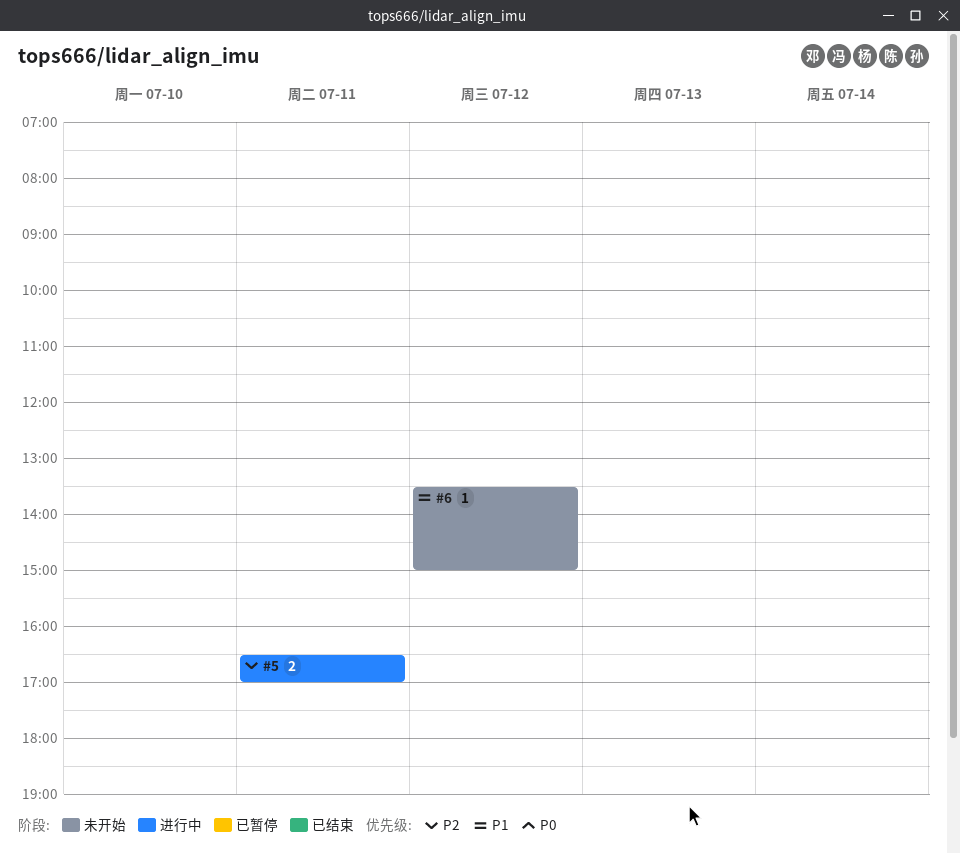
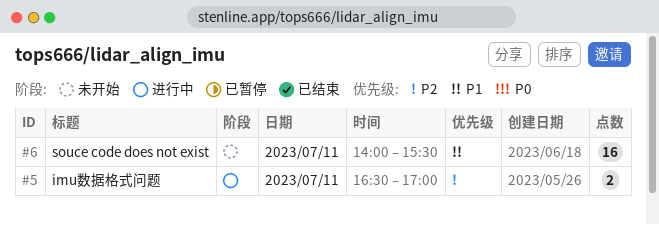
#6, estimate: 1 -> 16
#6, day: Jul 12 -> Jul 11
#6, begins: 13:30 -> 14:00
#6, ends: 15:00 -> 15:30

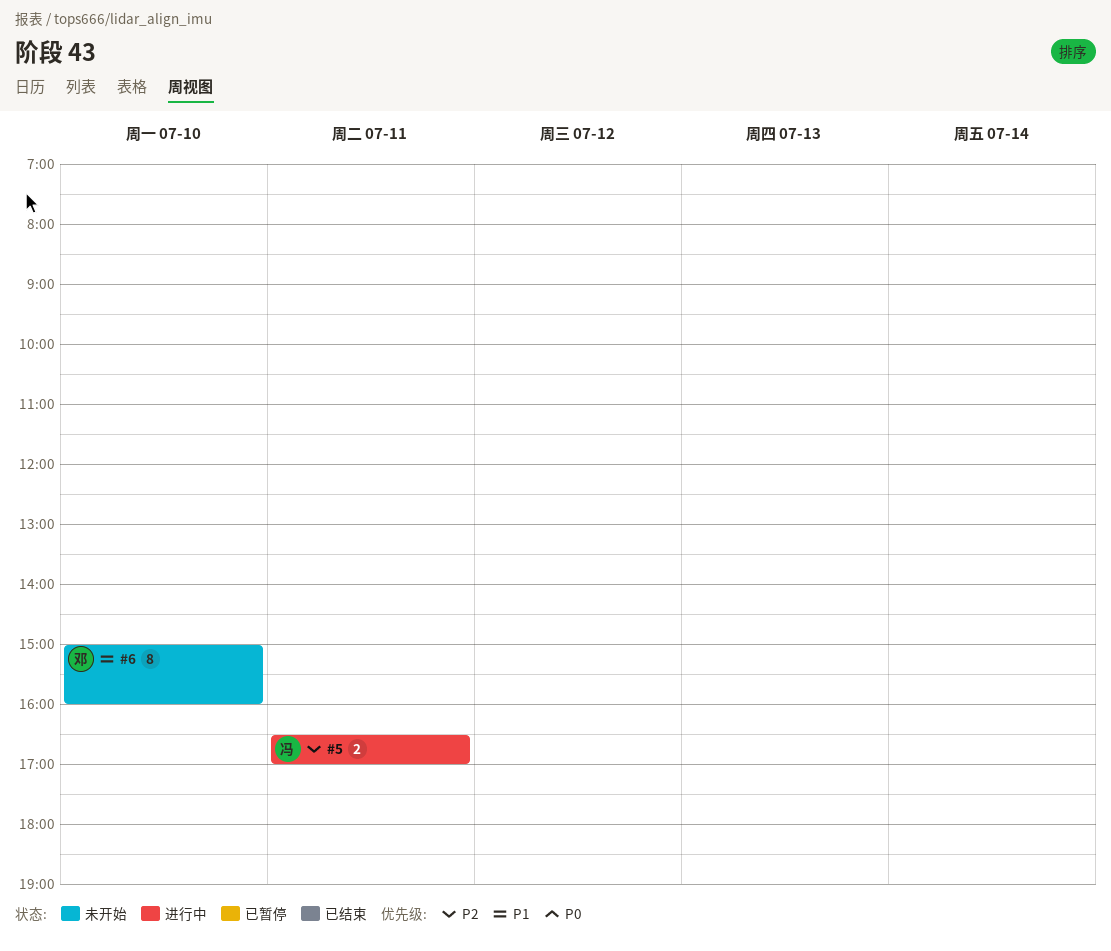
#6, estimate: 16 -> 8
#6, day: Jul 11 -> Jul 10
#6, begins: 14:00 -> 15:00
#6, ends: 15:30 -> 16:00

